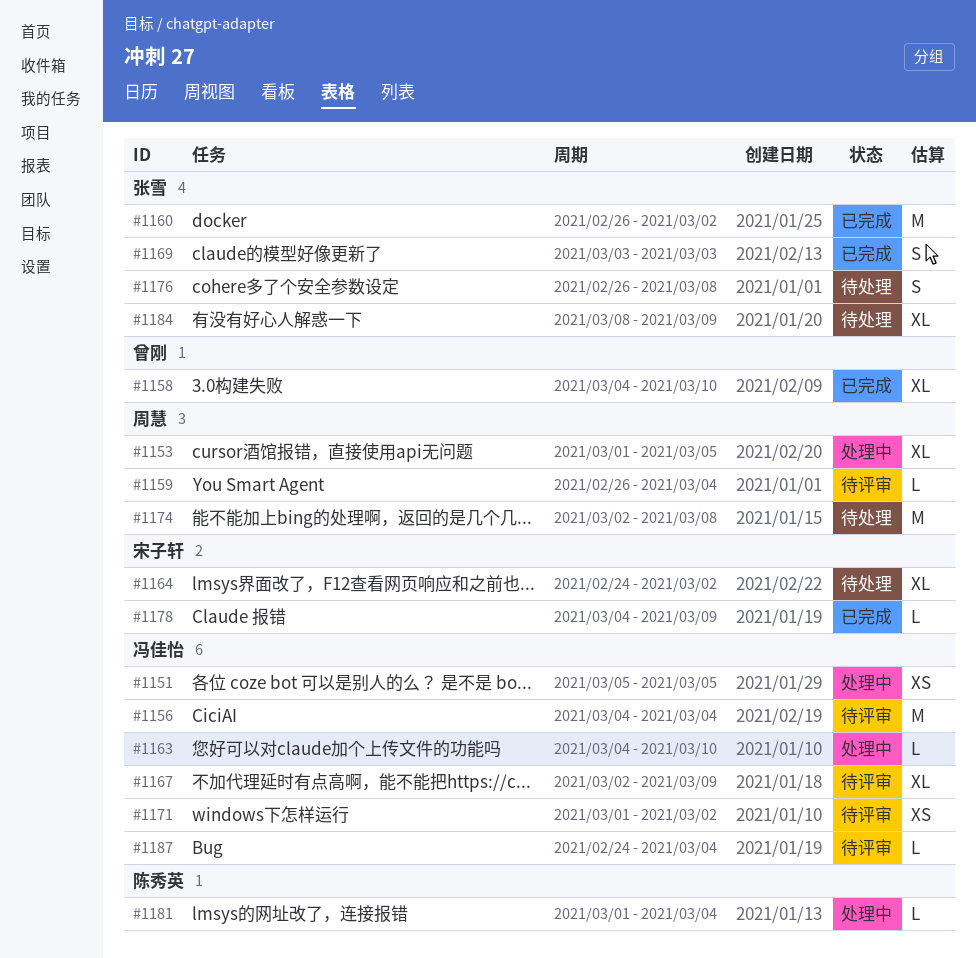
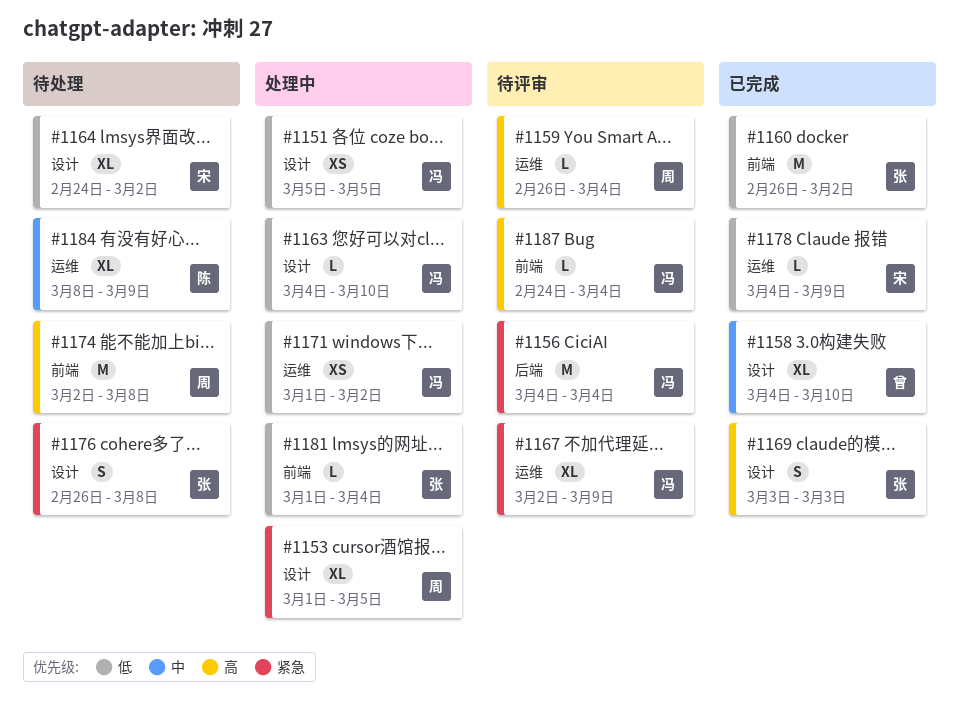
#1171, status: 待评审 -> 处理中
#1181, owner: 陈秀英 -> 张雪
#1184, owner: 张雪 -> 陈秀英

